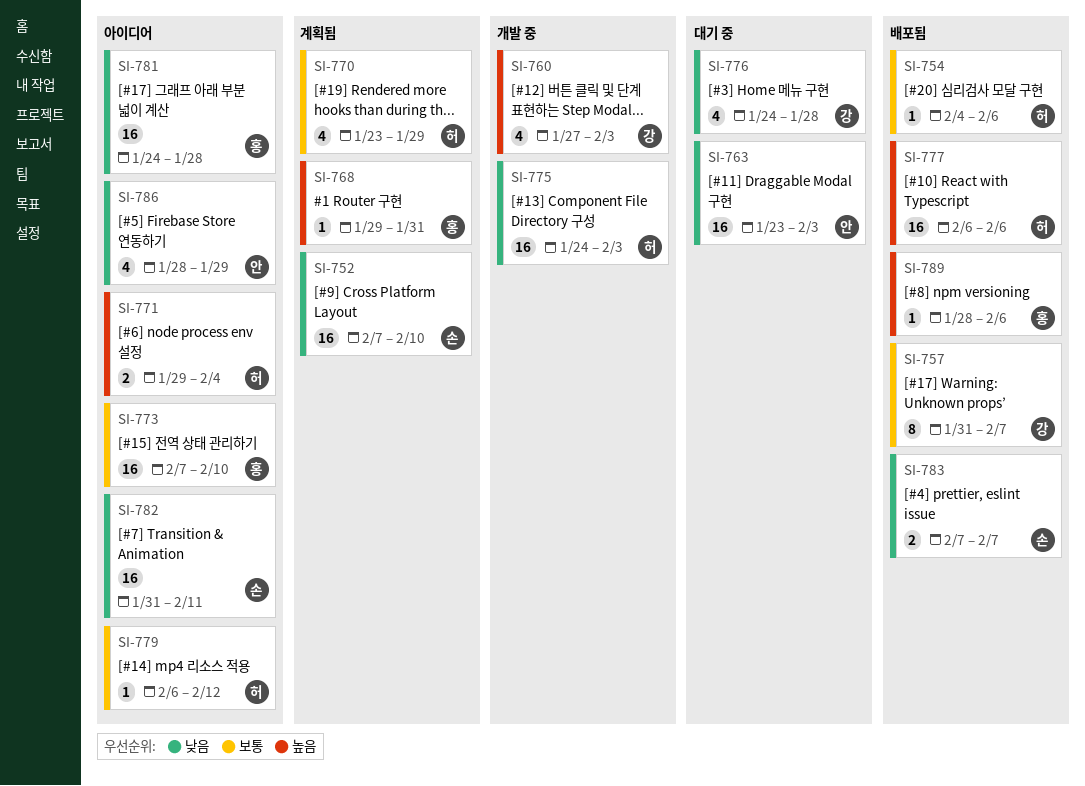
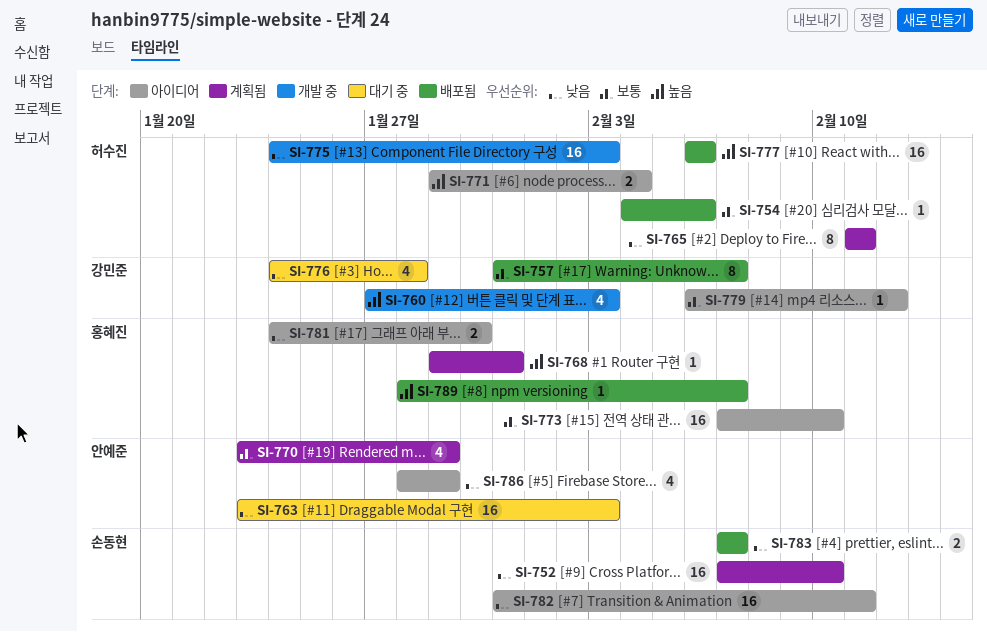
SI-765: none -> present
SI-770, owner: 허수진 -> 안예준
SI-779, owner: 허수진 -> 강민준
SI-781, estimate: 16 -> 2
SI-781, due: Jan 28 -> Jan 30
SI-789, due: Feb 6 -> Feb 7

